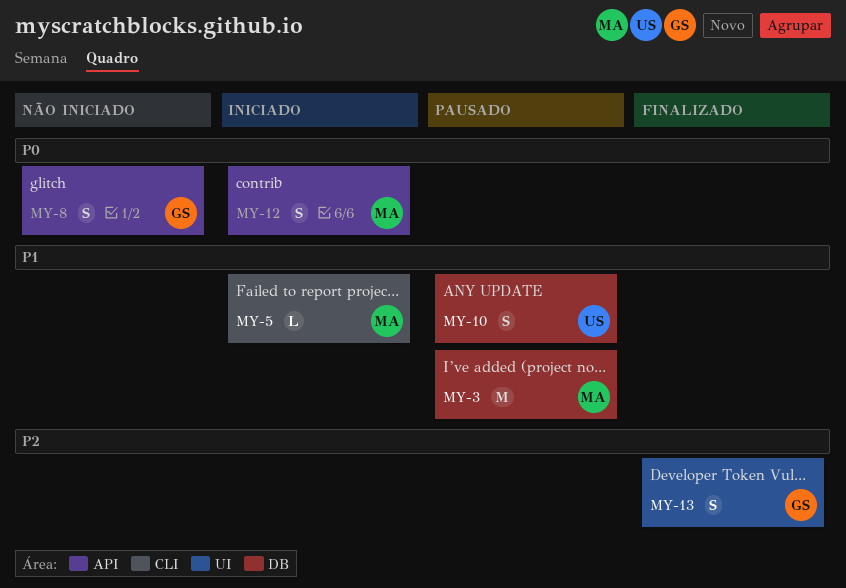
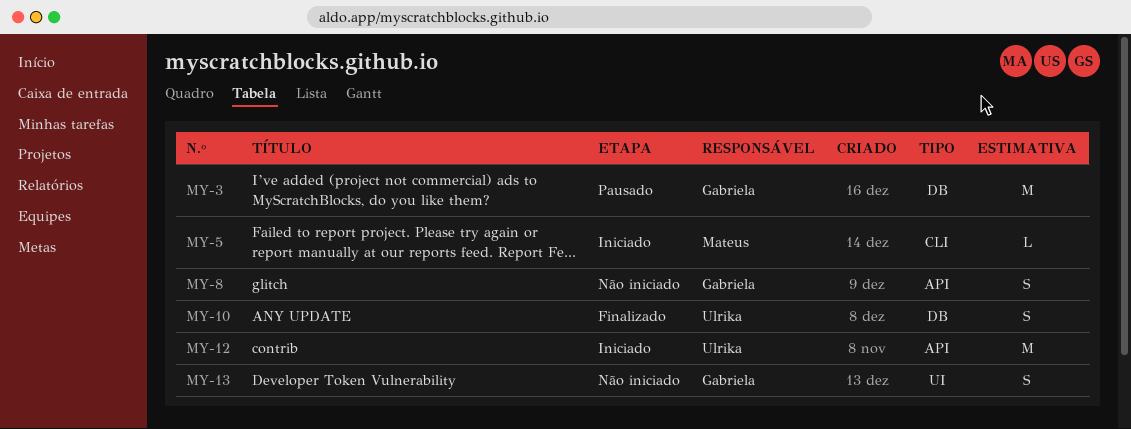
MY-3, owner: Mateus -> Gabriela
MY-10, status: Pausado -> Finalizado
MY-12, owner: Mateus -> Ulrika
MY-12, estimate: S -> M
MY-13, status: Finalizado -> Não iniciado

